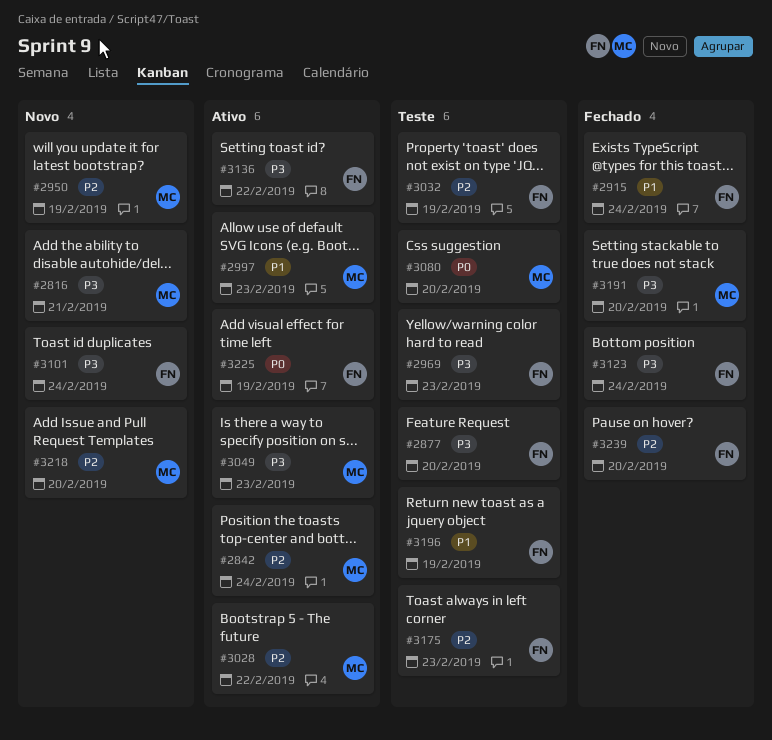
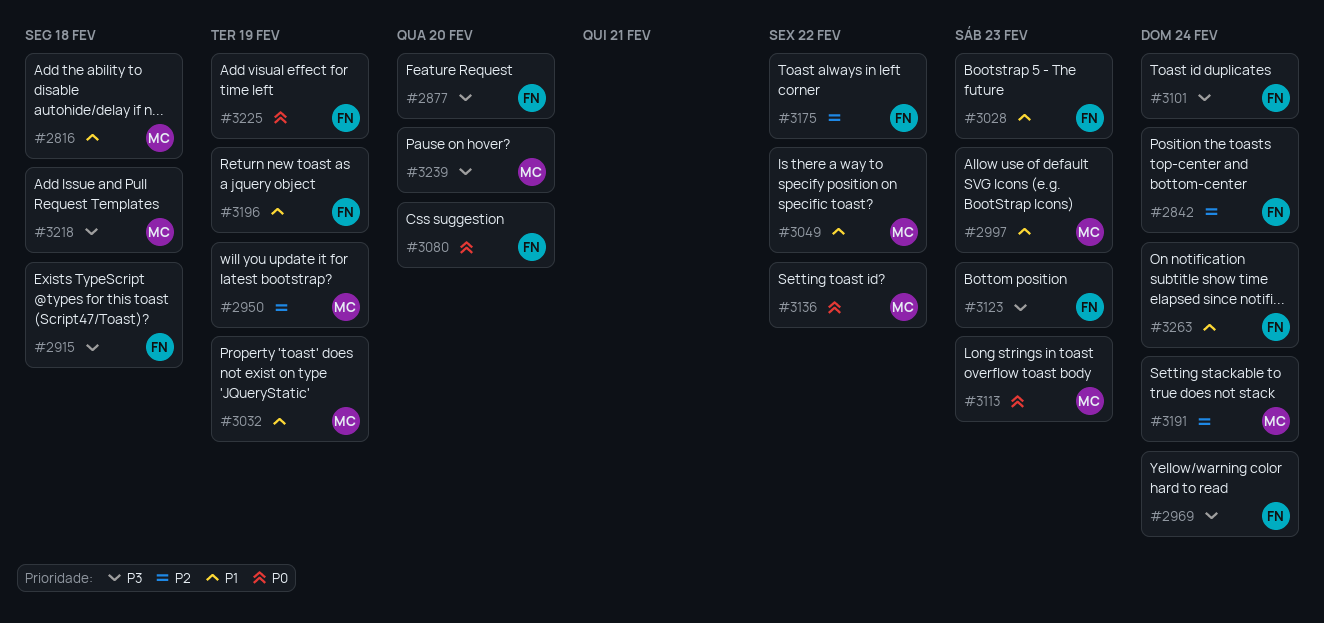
#2816, priority: P3 -> P1
#2816, due: Feb 21 -> Feb 18
#2842, owner: MC -> FN
#2915, priority: P1 -> P3
#2915, due: Feb 24 -> Feb 18
#2969, due: Feb 23 -> Feb 24
#3028, owner: MC -> FN
#3028, priority: P2 -> P1
#3028, due: Feb 22 -> Feb 23
#3032, owner: FN -> MC
#3032, priority: P2 -> P1
#3049, priority: P3 -> P1
#3049, due: Feb 23 -> Feb 22
#3080, owner: MC -> FN
#3113: none -> present
#3123, due: Feb 24 -> Feb 23
#3136, owner: FN -> MC
#3136, priority: P3 -> P0
#3175, due: Feb 23 -> Feb 22
#3191, priority: P3 -> P2
#3191, due: Feb 20 -> Feb 24
#3218, priority: P2 -> P3
#3218, due: Feb 20 -> Feb 18
#3239, owner: FN -> MC
#3239, priority: P2 -> P3
#3263: none -> present

